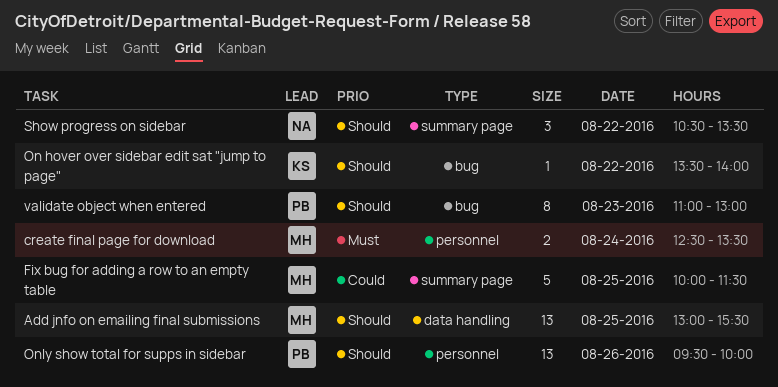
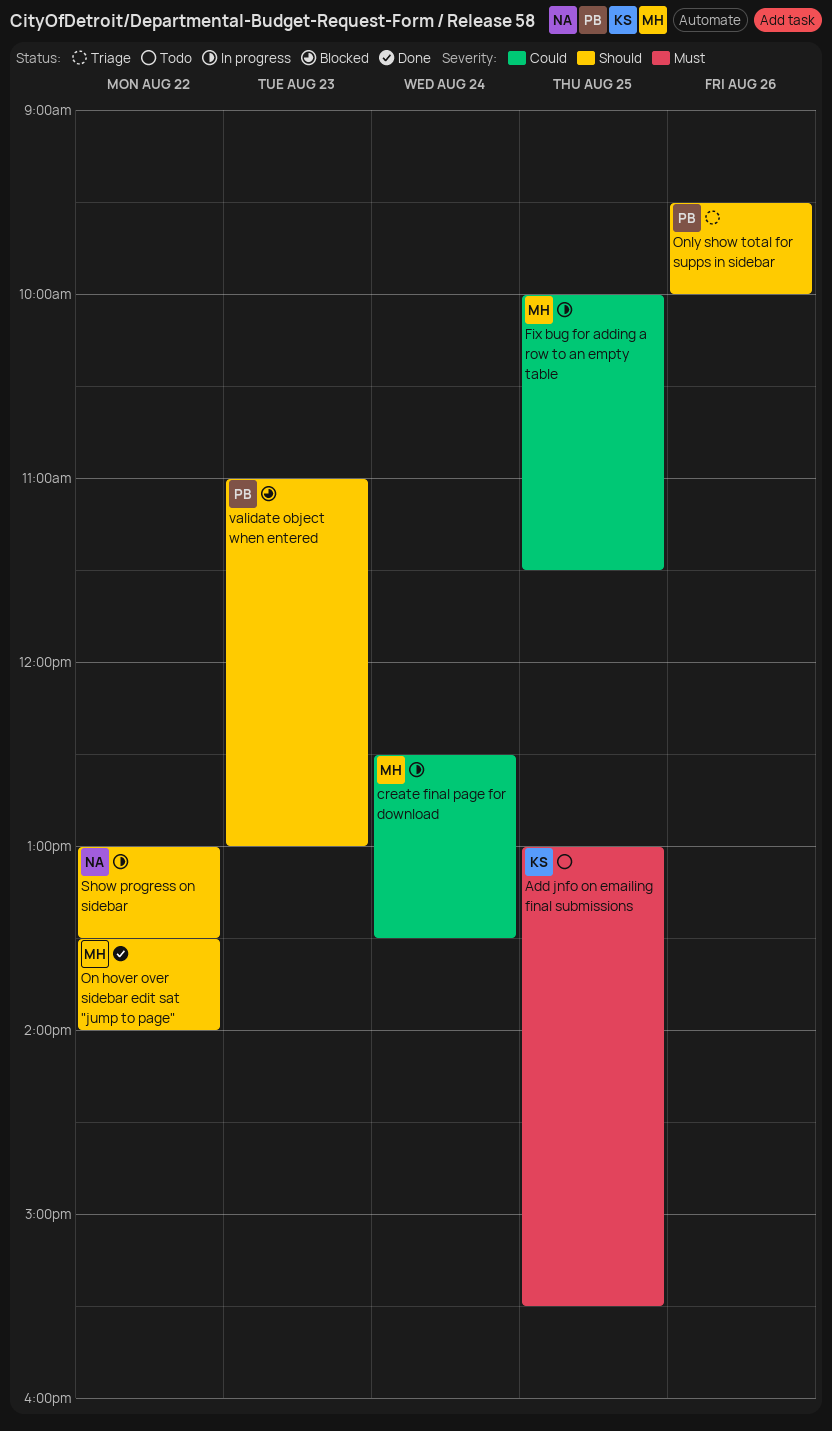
Add jnfo on emailing final submissions, owner: MH -> KS
Add jnfo on emailing final submissions, priority: Should -> Must
create final page for download, priority: Must -> Could
On hover over sidebar edit sat "jump to page", owner: KS -> MH
Show progress on sidebar, begins: 10:30 -> 13:00

